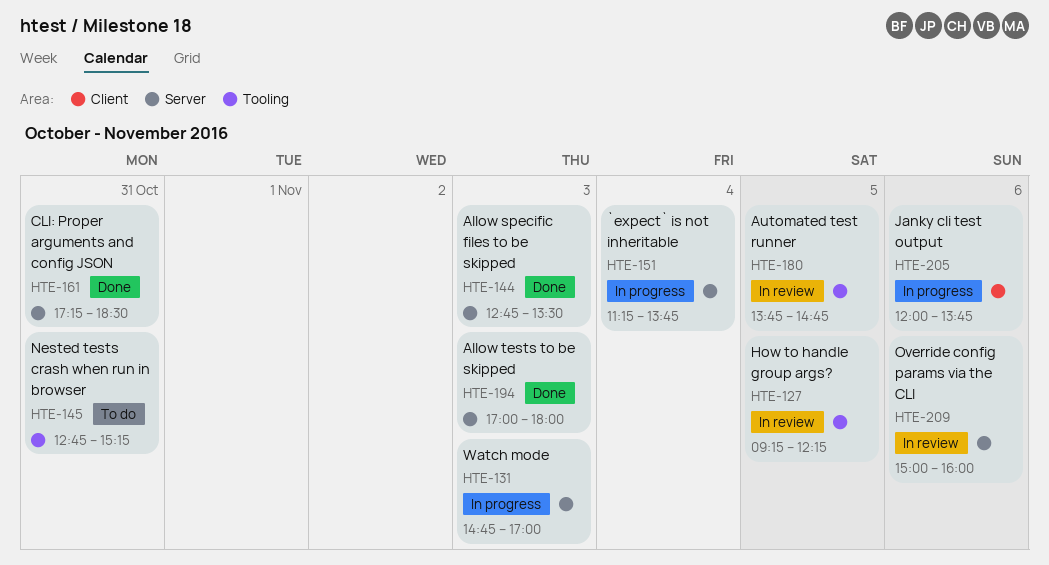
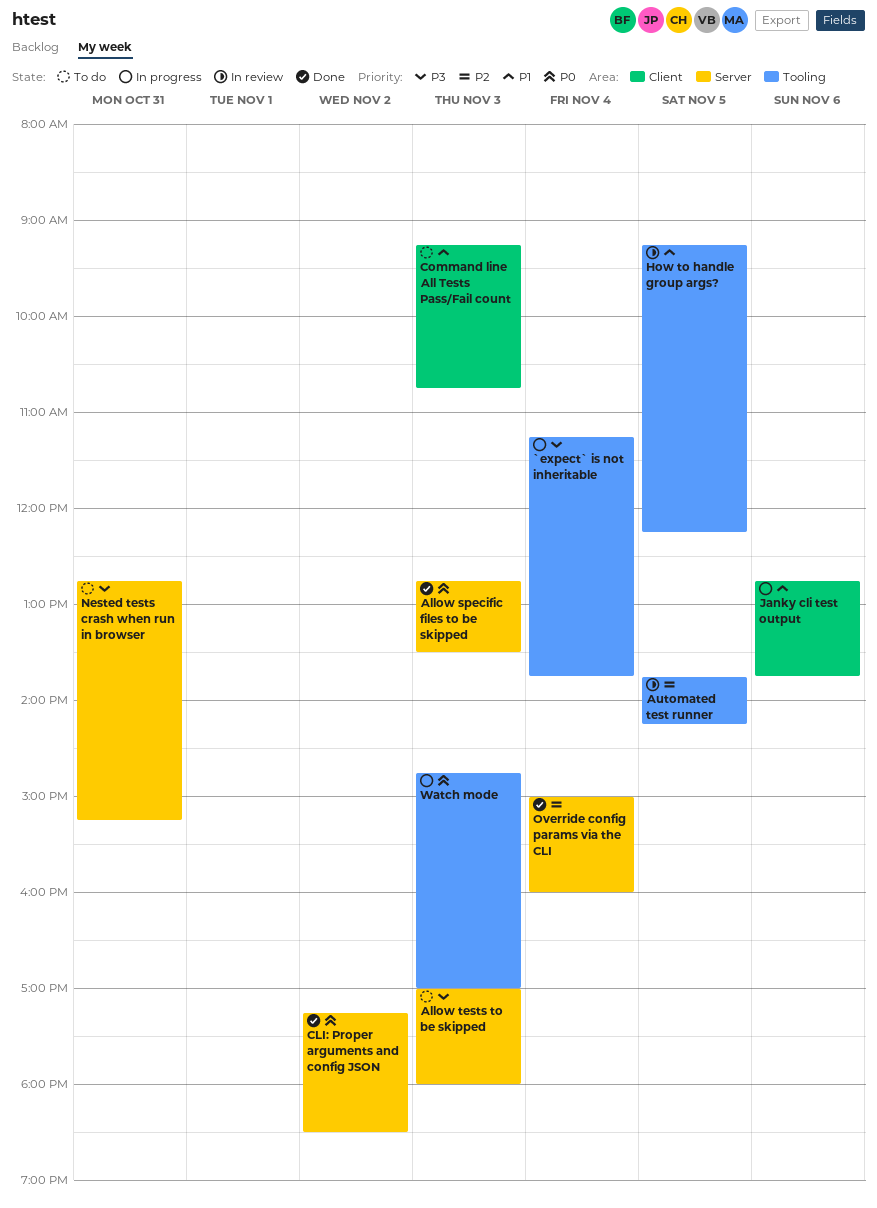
`expect` is not inheritable, label: Server -> Tooling
Allow tests to be skipped, status: Done -> To do
Automated test runner, ends: 14:45 -> 14:15
CLI: Proper arguments and config JSON, day: Oct 31 -> Nov 2
Command line All Tests Pass/Fail count: none -> present
Janky cli test output, begins: 12:00 -> 12:45
Nested tests crash when run in browser, label: Tooling -> Server
Override config params via the CLI, status: In review -> Done
Override config params via the CLI, day: Nov 6 -> Nov 4
Watch mode, label: Server -> Tooling

